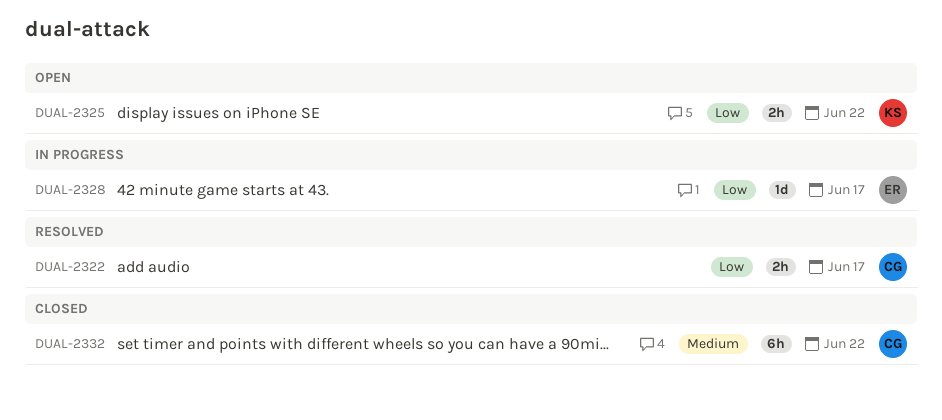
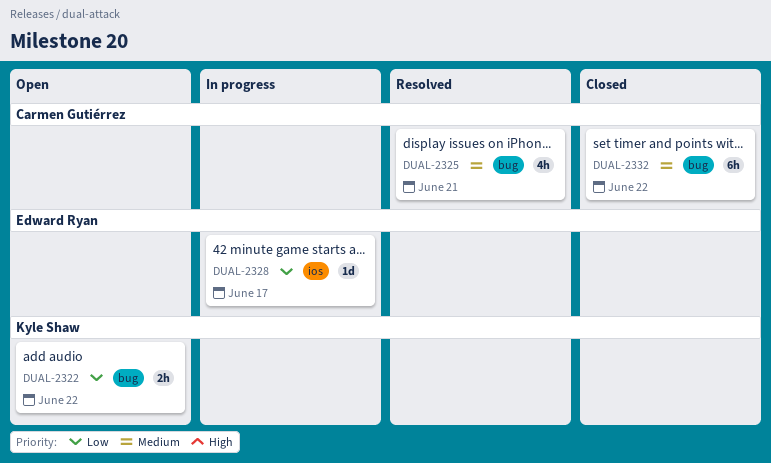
DUAL-2322, status: Resolved -> Open
DUAL-2322, owner: Carmen Gutiérrez -> Kyle Shaw
DUAL-2322, due: Jun 17 -> Jun 22
DUAL-2325, status: Open -> Resolved
DUAL-2325, owner: Kyle Shaw -> Carmen Gutiérrez
DUAL-2325, priority: Low -> Medium
DUAL-2325, estimate: 2h -> 4h
DUAL-2325, due: Jun 22 -> Jun 21

